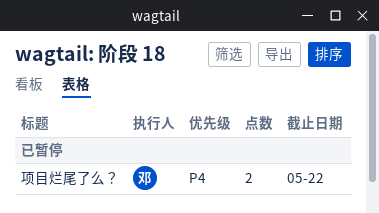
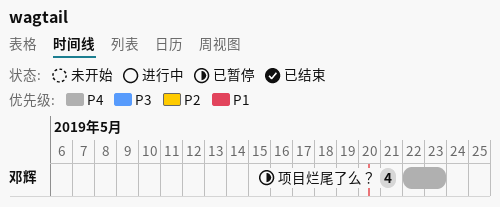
项目烂尾了么？, estimate: 2 -> 4
项目烂尾了么？, due: May 22 -> May 23

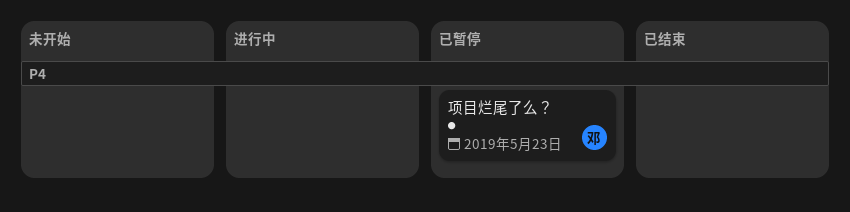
项目烂尾了么？, estimate: 4 -> 1

